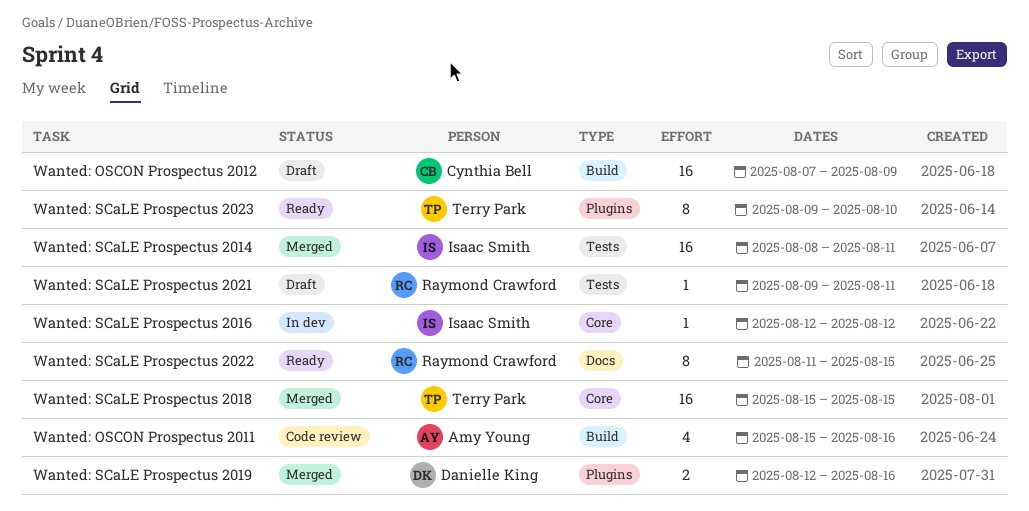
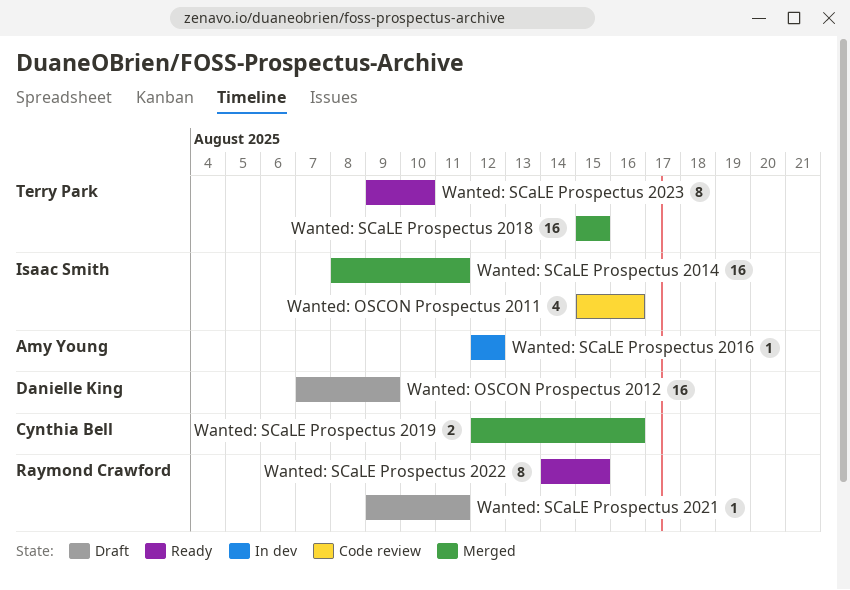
Wanted: OSCON Prospectus 2011, owner: Amy Young -> Isaac Smith
Wanted: OSCON Prospectus 2012, owner: Cynthia Bell -> Danielle King
Wanted: SCaLE Prospectus 2016, owner: Isaac Smith -> Amy Young
Wanted: SCaLE Prospectus 2019, owner: Danielle King -> Cynthia Bell
Wanted: SCaLE Prospectus 2022, start: Aug 11 -> Aug 14

